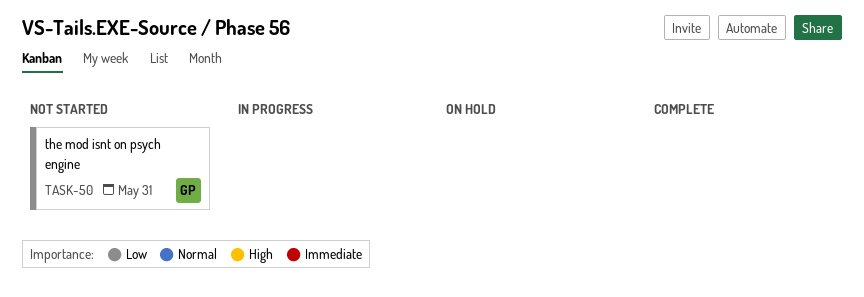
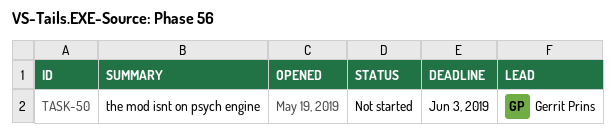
TASK-50, due: May 31 -> Jun 3

